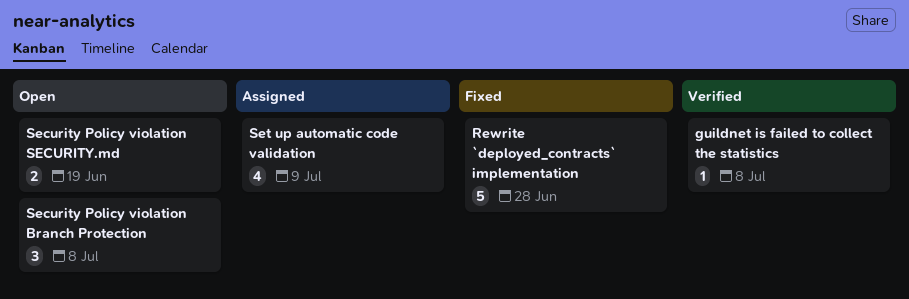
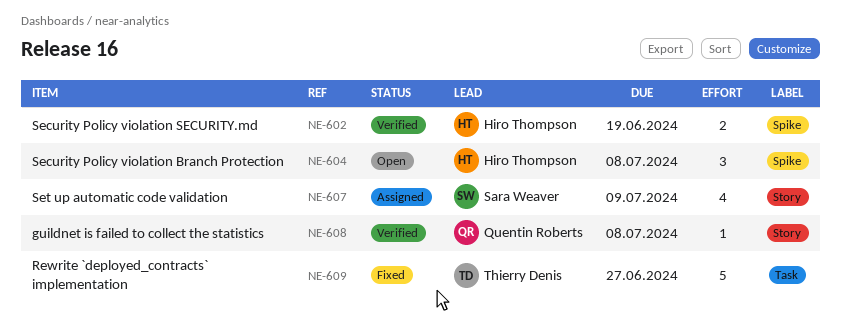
Rewrite `deployed_contracts` implementation, due: Jun 28 -> Jun 27
Security Policy violation SECURITY.md, status: Open -> Verified

